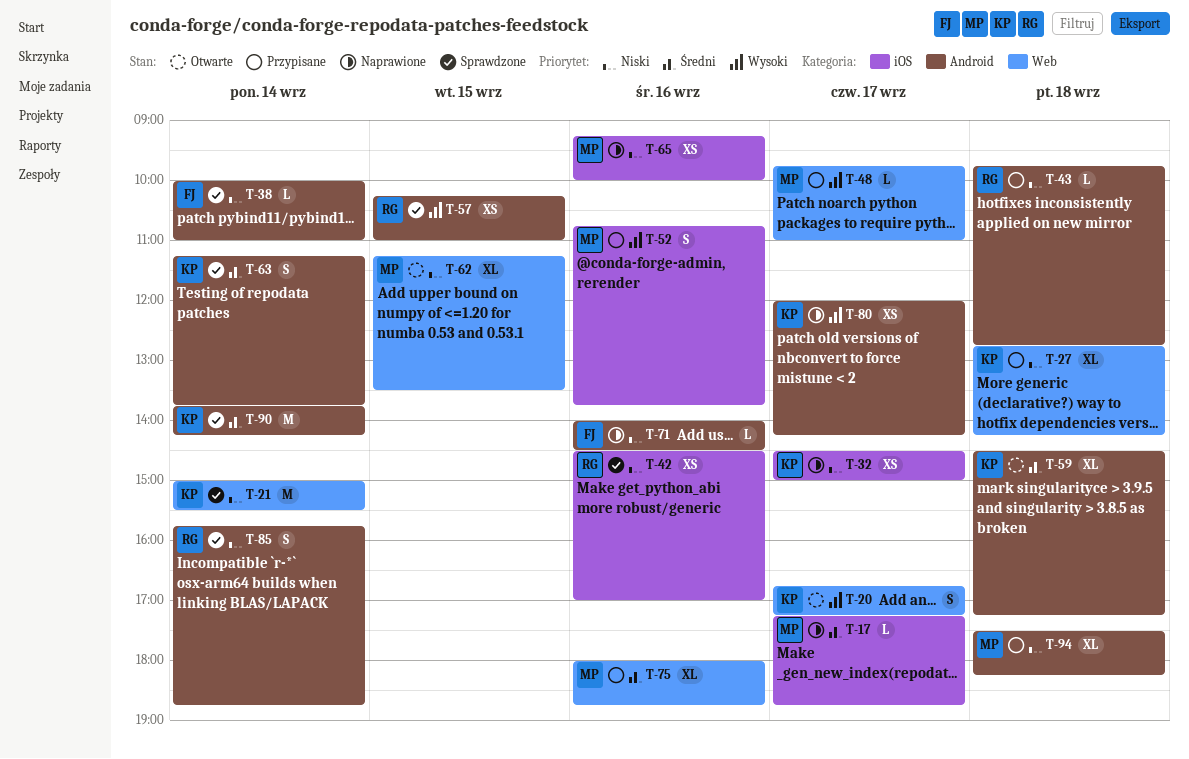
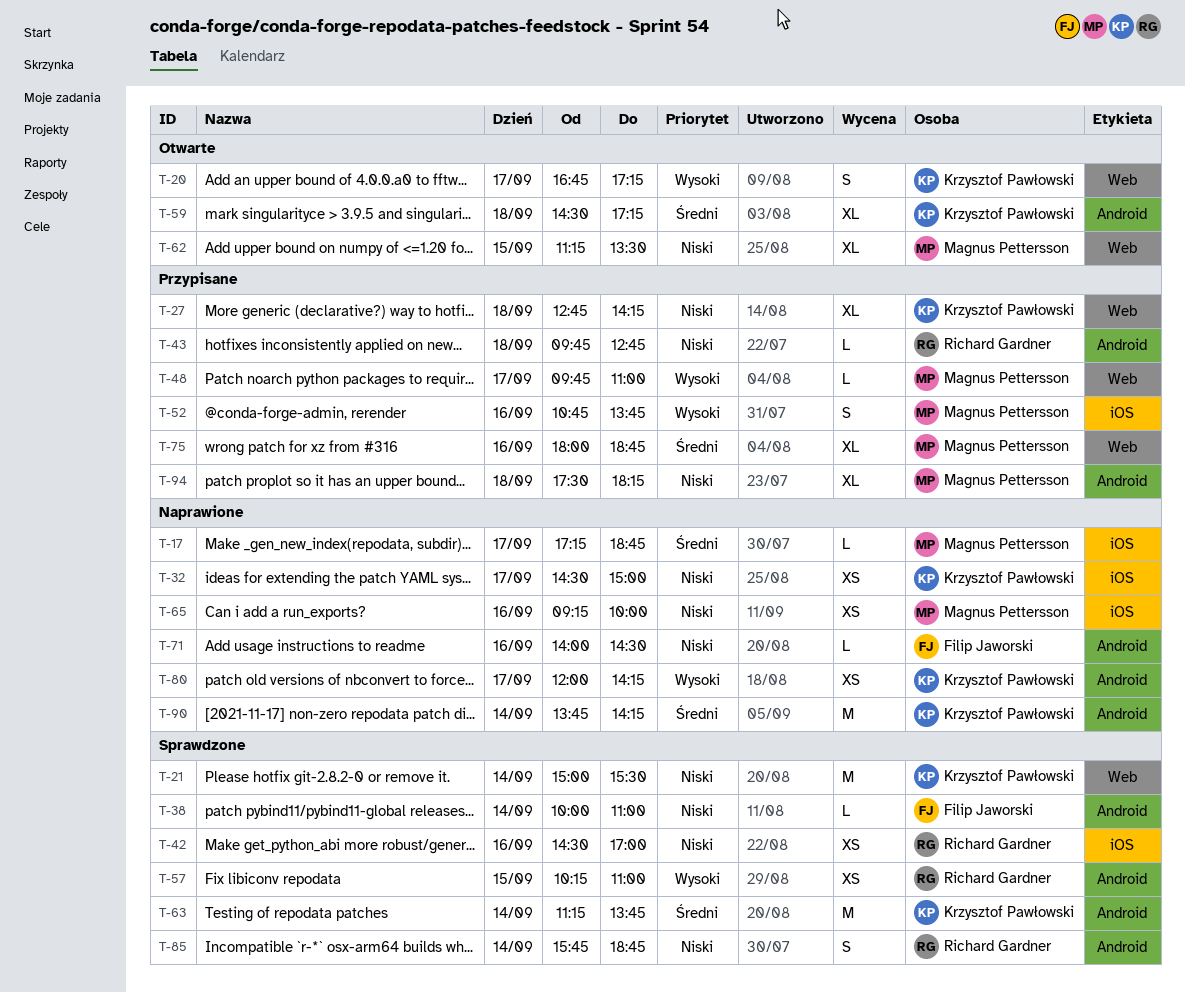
T-63, estimate: S -> M
T-90, status: Sprawdzone -> Naprawione

